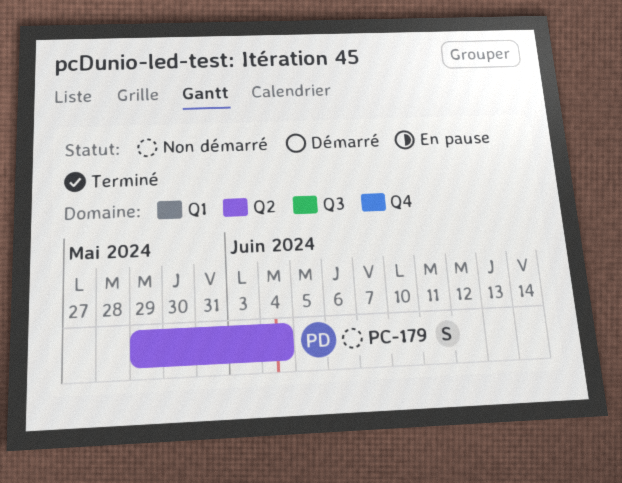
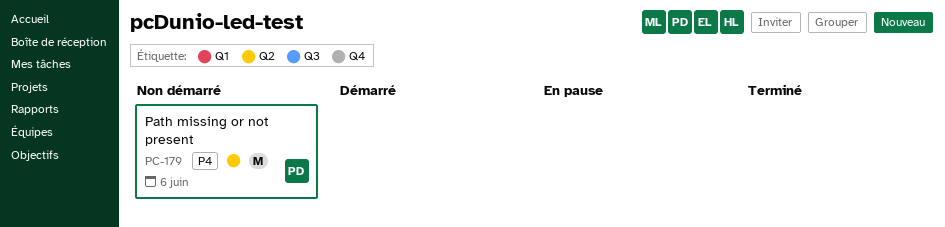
PC-179, estimate: S -> M
PC-179, due: Jun 4 -> Jun 6

